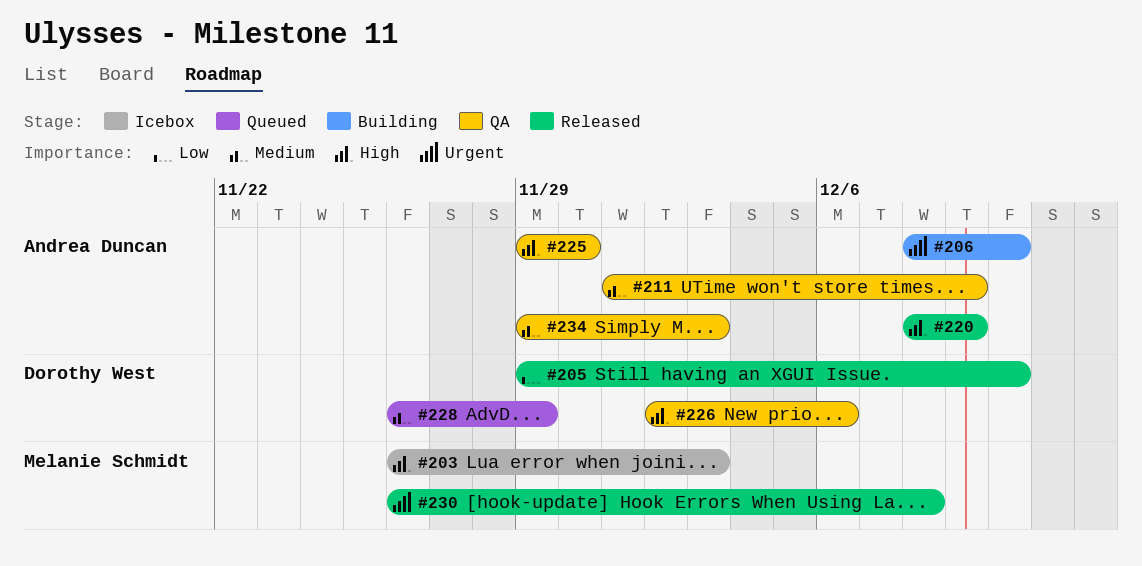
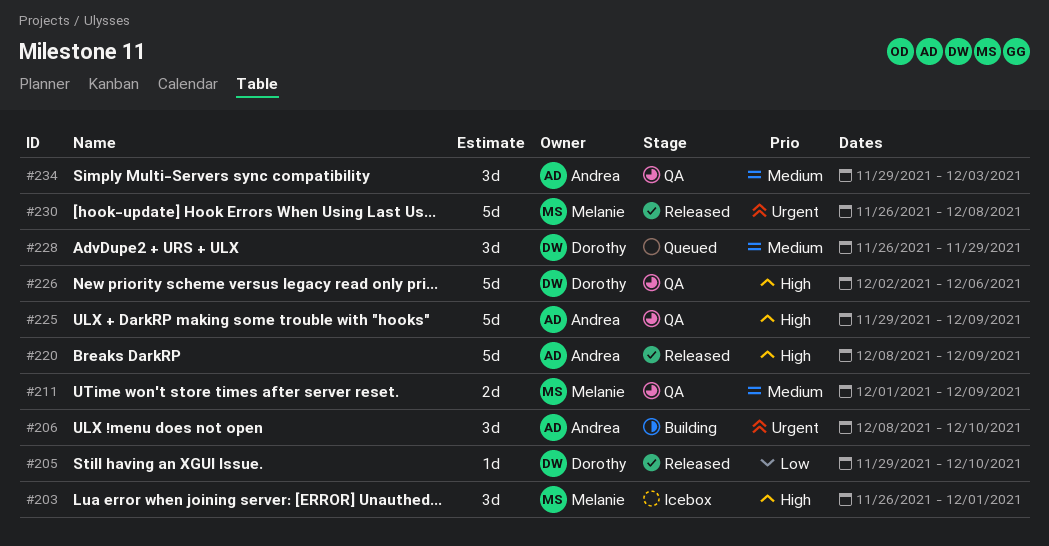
#203, due: Dec 3 -> Dec 1
#211, owner: Andrea Duncan -> Melanie Schmidt
#225, due: Nov 30 -> Dec 9

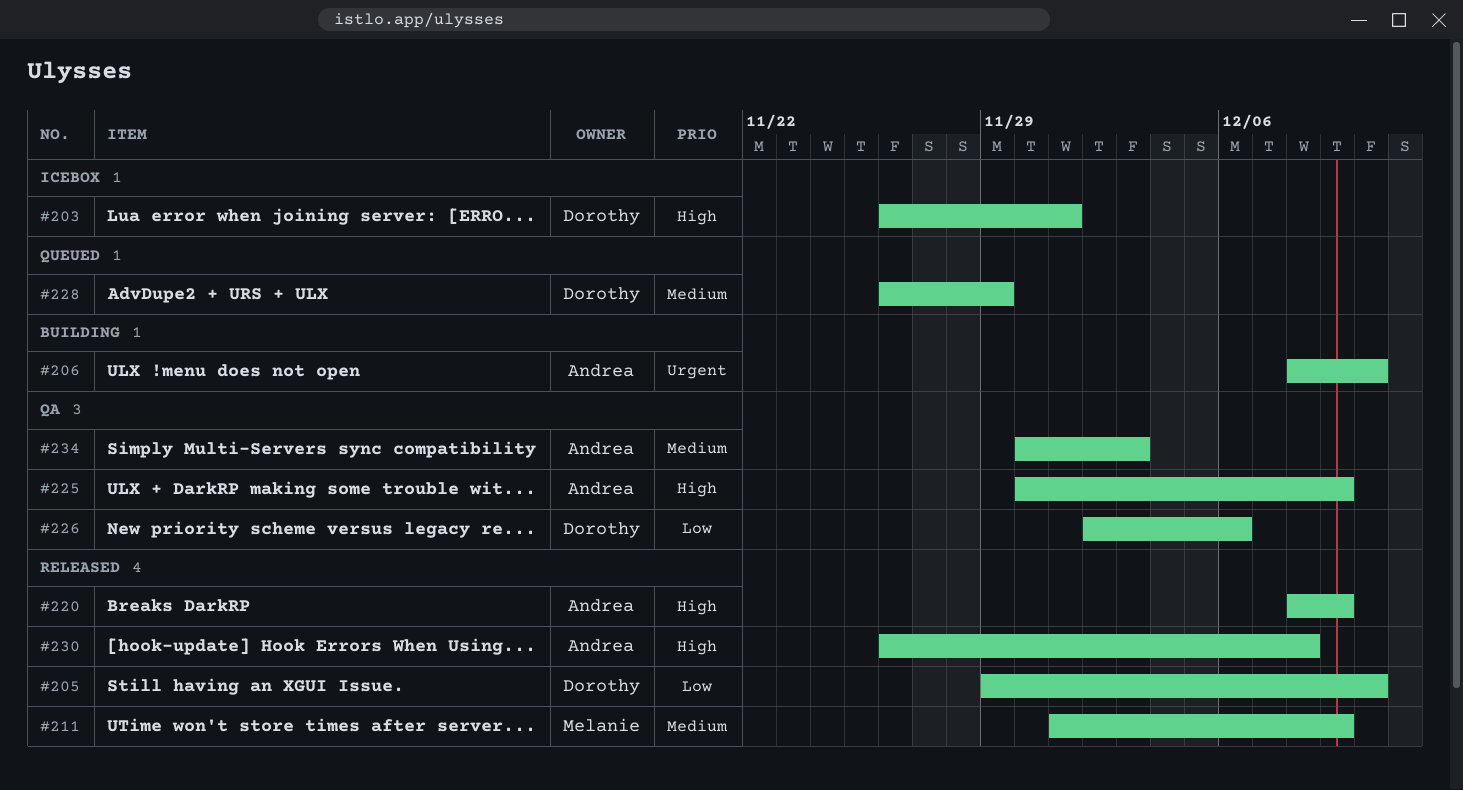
#203, owner: Melanie -> Dorothy
#211, status: QA -> Released
#225, start: Nov 29 -> Nov 30
#226, priority: High -> Low
#230, owner: Melanie -> Andrea
#230, priority: Urgent -> High
#234, start: Nov 29 -> Nov 30

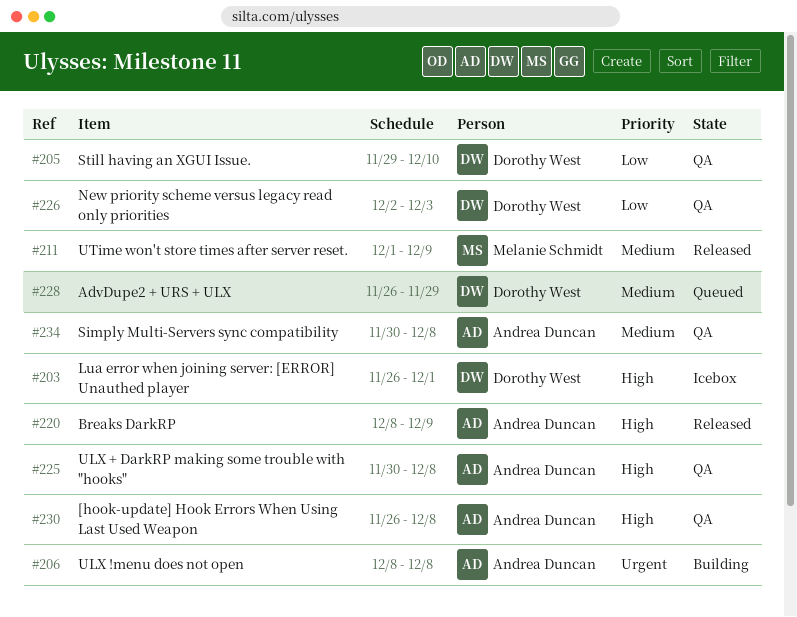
#205, status: Released -> QA
#206, due: Dec 10 -> Dec 8
#225, due: Dec 9 -> Dec 8
#226, due: Dec 6 -> Dec 3
#230, status: Released -> QA
#234, due: Dec 3 -> Dec 8

